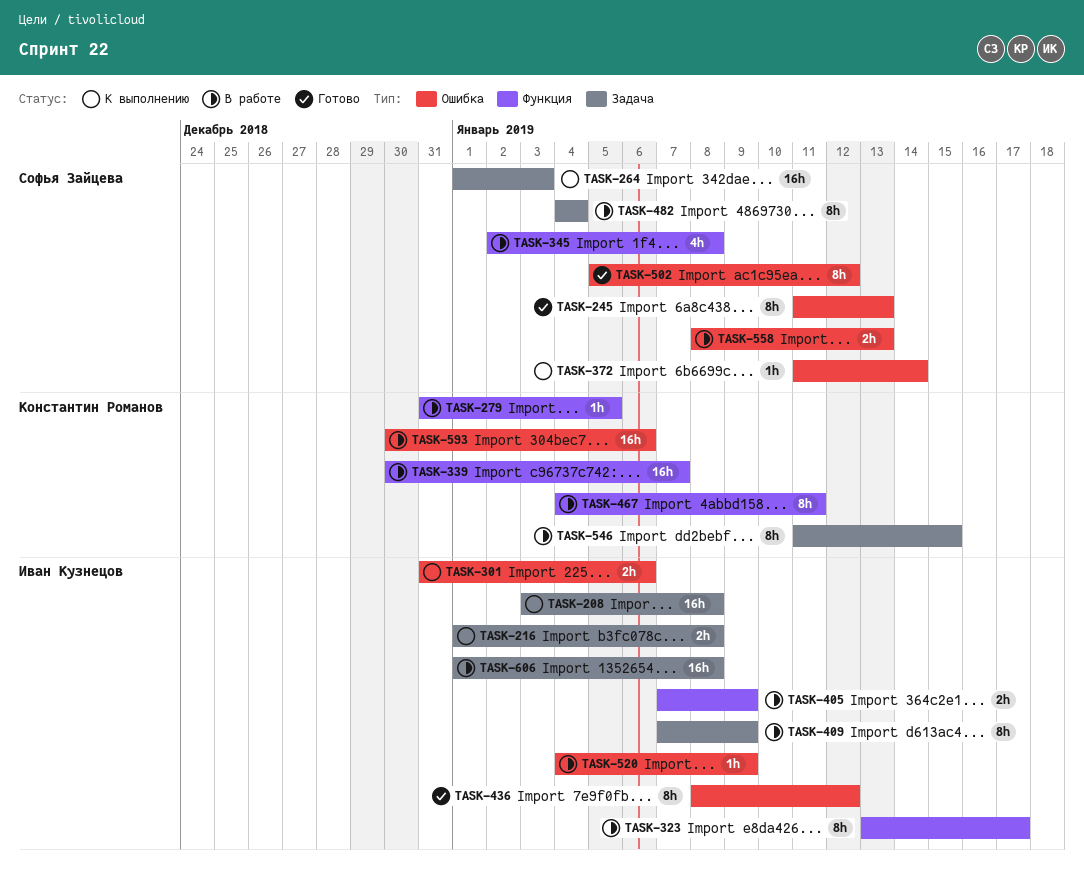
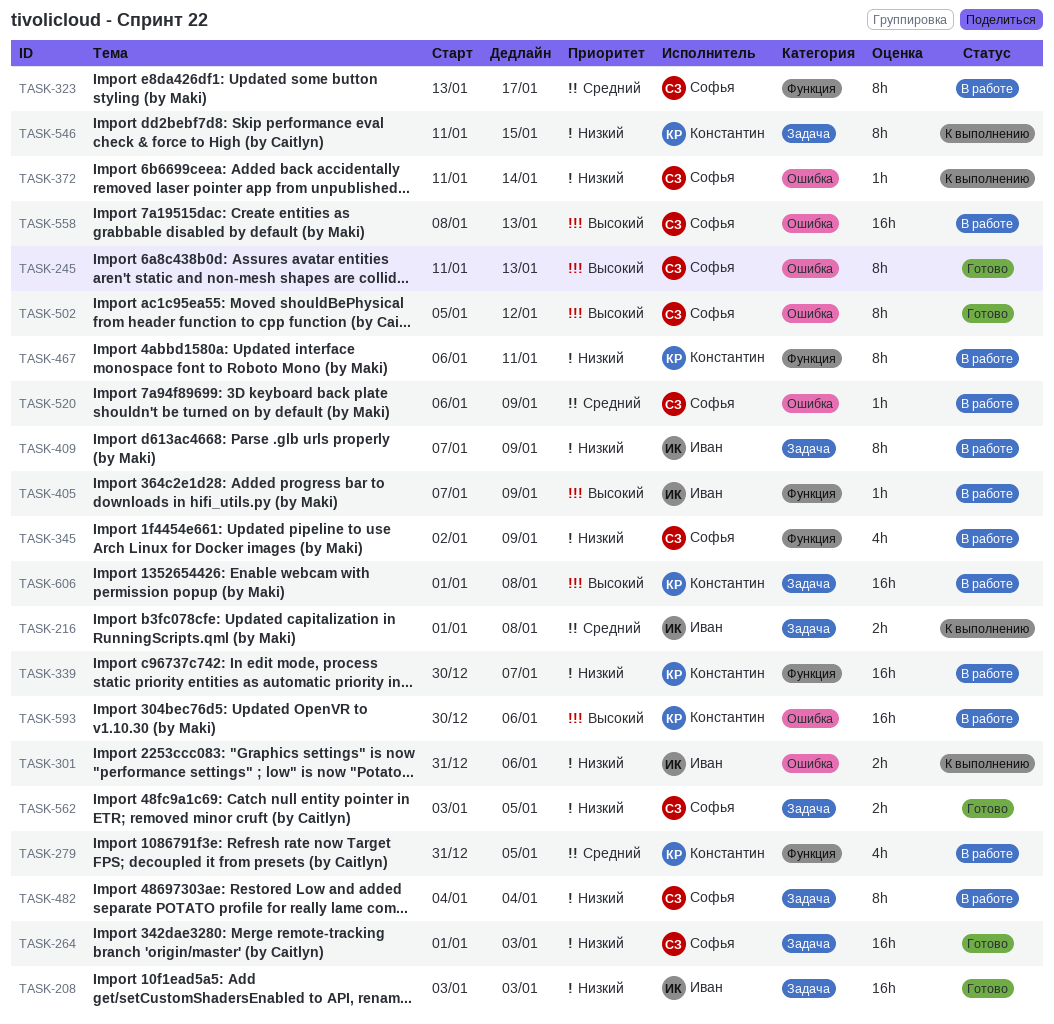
TASK-208, status: К выполнению -> Готово
TASK-208, due: Jan 8 -> Jan 3
TASK-264, status: К выполнению -> Готово
TASK-279, estimate: 1h -> 4h
TASK-323, owner: Иван Кузнецов -> Софья Зайцева
TASK-345, due: Jan 8 -> Jan 9
TASK-405, estimate: 2h -> 1h
TASK-436: present -> none
TASK-467, start: Jan 4 -> Jan 6
TASK-520, owner: Иван Кузнецов -> Софья Зайцева
TASK-520, start: Jan 4 -> Jan 6
TASK-546, status: В работе -> К выполнению
TASK-558, estimate: 2h -> 16h
TASK-562: none -> present
TASK-606, owner: Иван Кузнецов -> Константин Романов

